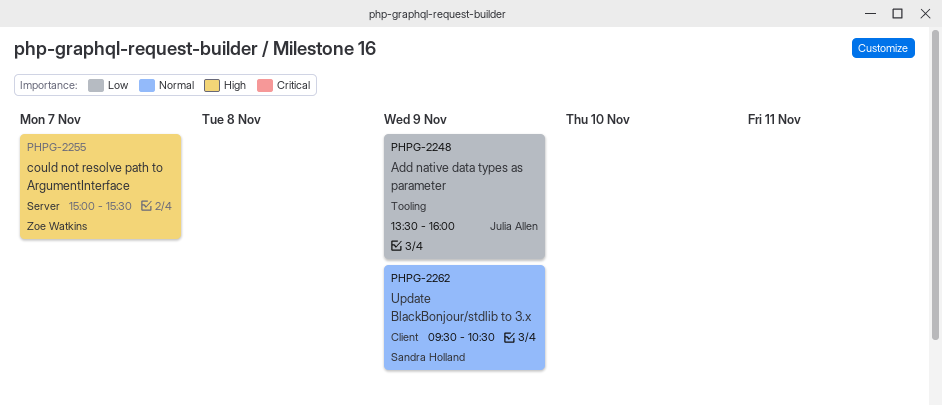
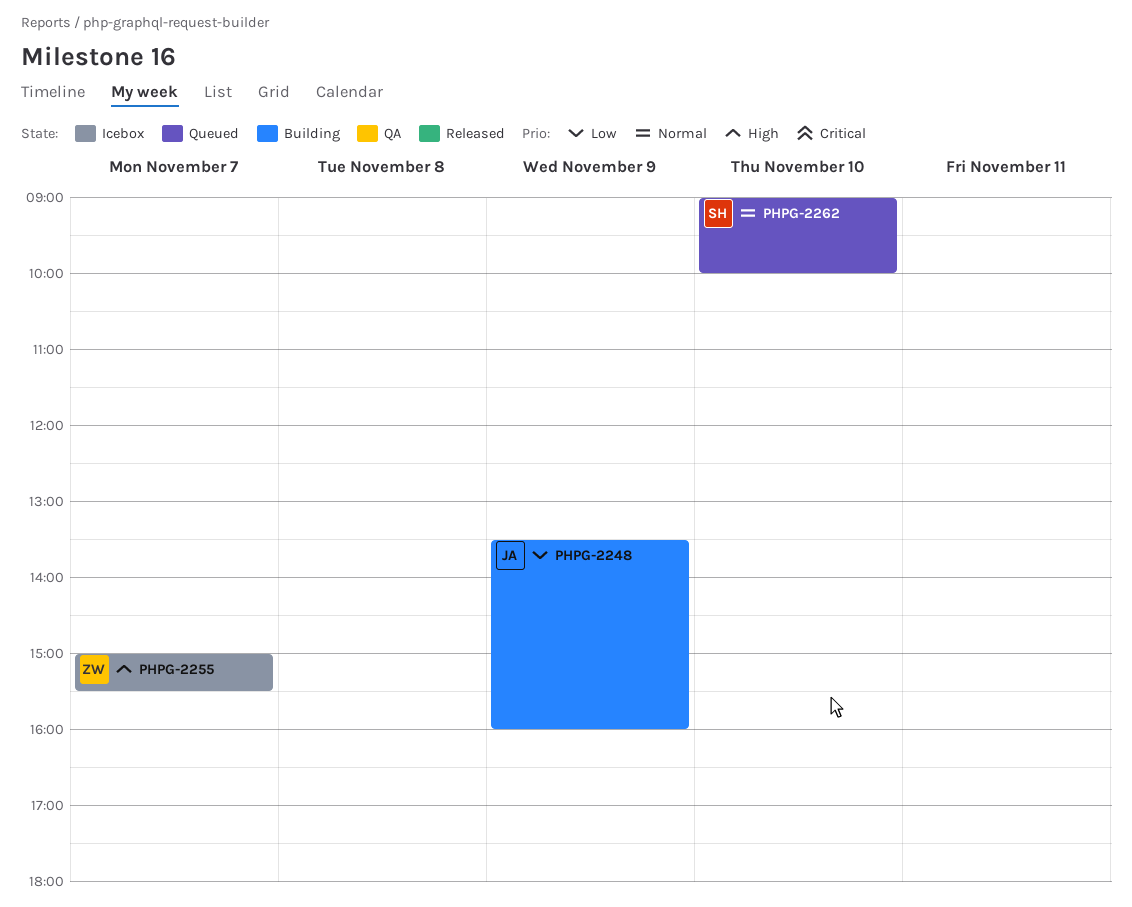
PHPG-2262, day: Nov 9 -> Nov 10
PHPG-2262, begins: 09:30 -> 09:00
PHPG-2262, ends: 10:30 -> 10:00

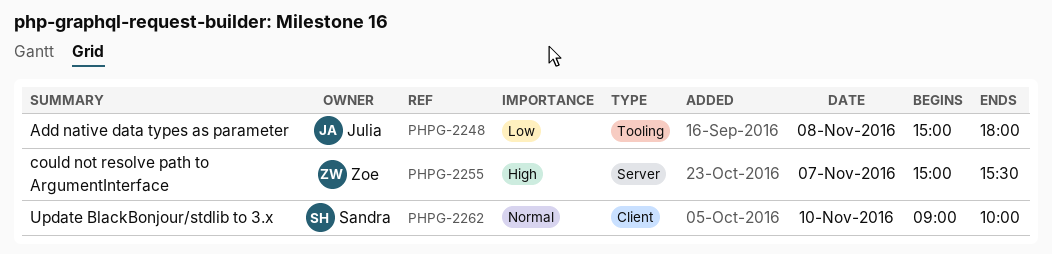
PHPG-2248, day: Nov 9 -> Nov 8
PHPG-2248, begins: 13:30 -> 15:00
PHPG-2248, ends: 16:00 -> 18:00

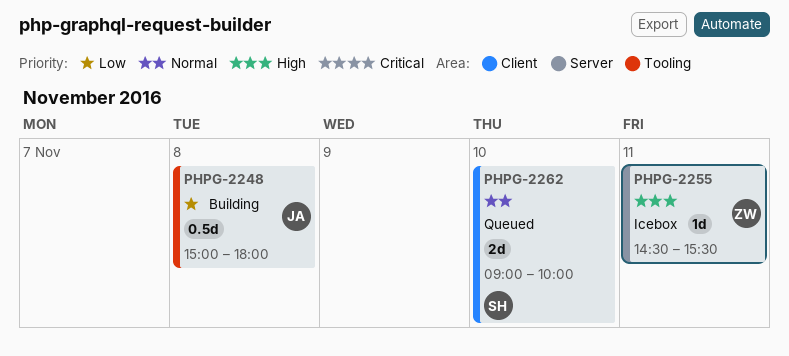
PHPG-2255, day: Nov 7 -> Nov 11
PHPG-2255, begins: 15:00 -> 14:30

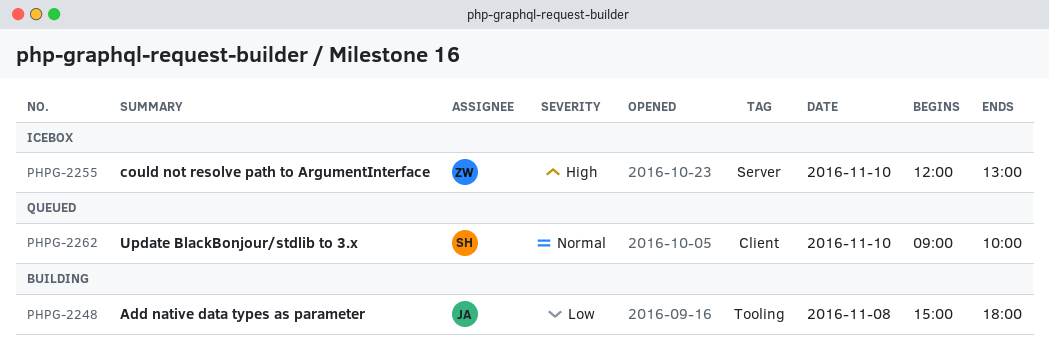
PHPG-2255, day: Nov 11 -> Nov 10
PHPG-2255, begins: 14:30 -> 12:00
PHPG-2255, ends: 15:30 -> 13:00

